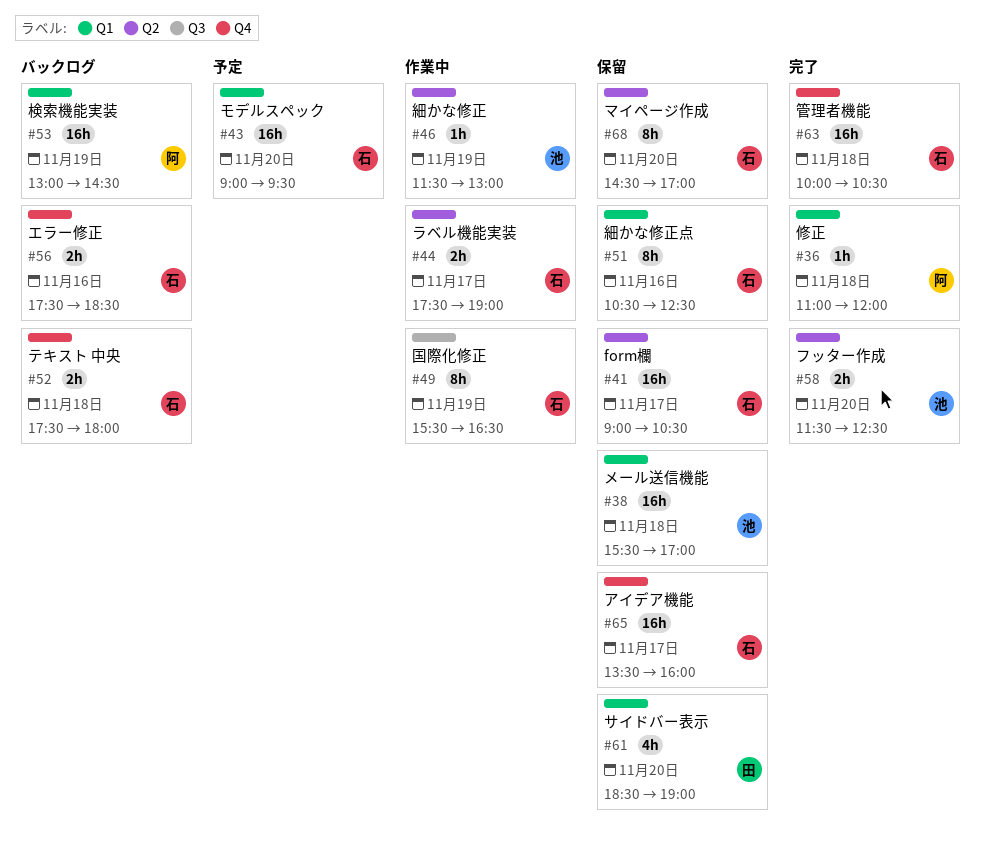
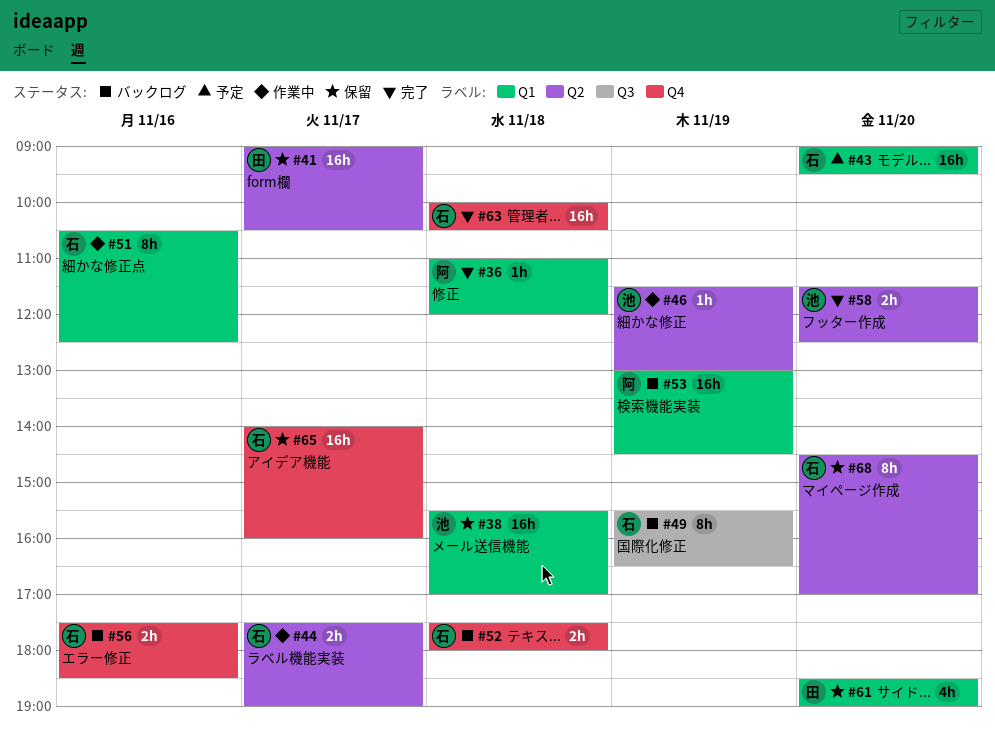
#41, owner: 石 -> 田
#49, status: 作業中 -> バックログ
#51, status: 保留 -> 作業中
#65, begins: 13:30 -> 14:00

